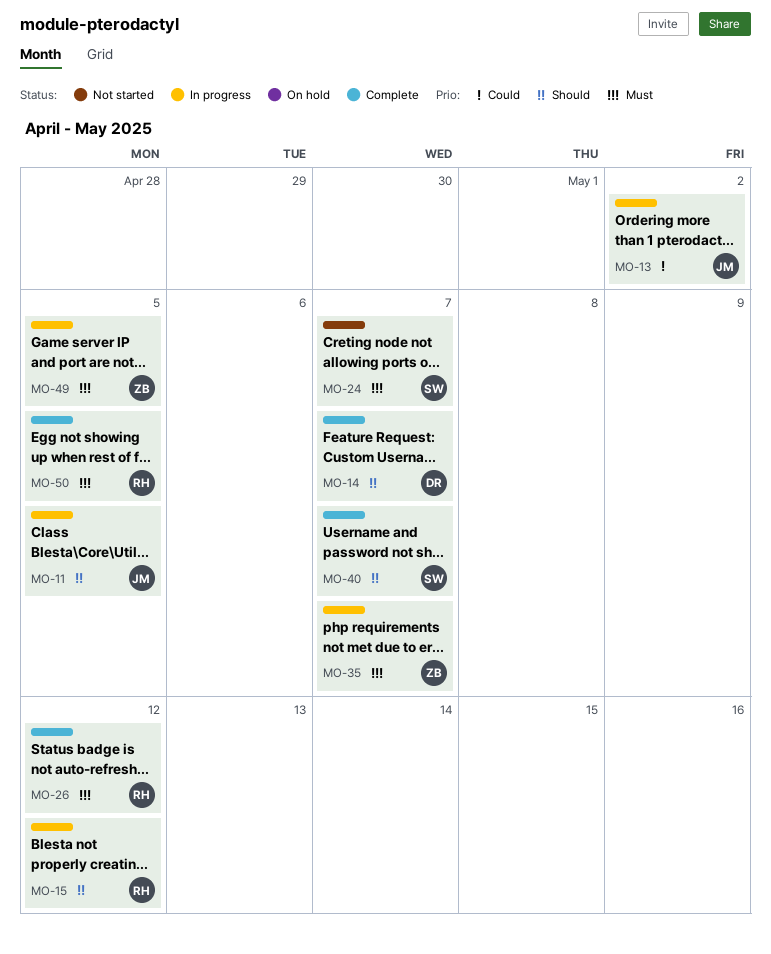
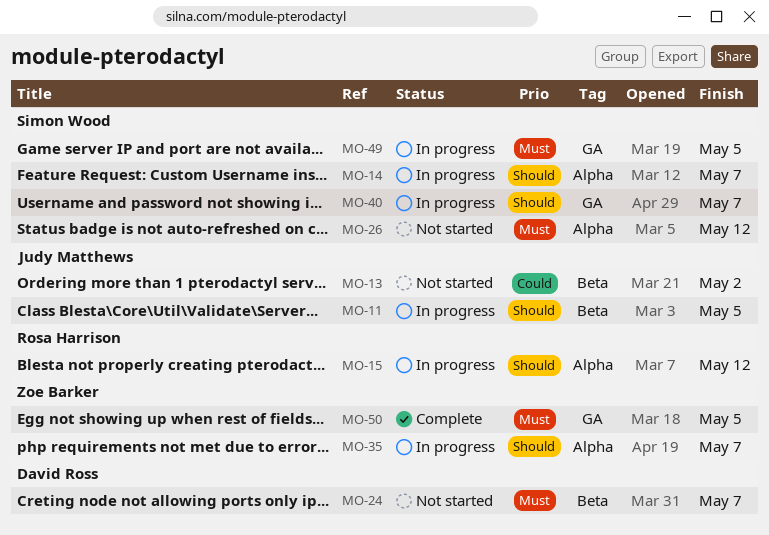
MO-13, status: In progress -> Not started
MO-14, status: Complete -> In progress
MO-14, owner: David Ross -> Simon Wood
MO-24, owner: Simon Wood -> David Ross
MO-26, status: Complete -> Not started
MO-26, owner: Rosa Harrison -> Simon Wood
MO-35, priority: Must -> Should
MO-40, status: Complete -> In progress
MO-49, owner: Zoe Barker -> Simon Wood
MO-50, owner: Rosa Harrison -> Zoe Barker

